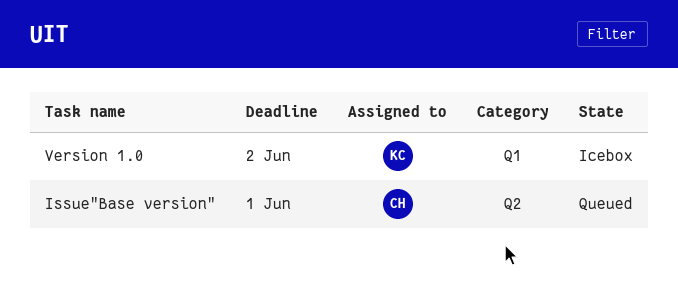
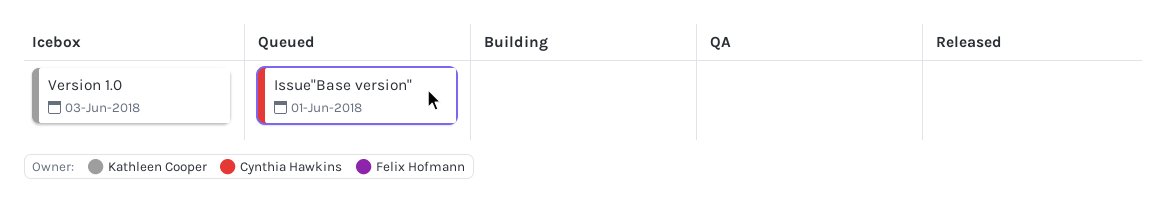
Version 1.0, due: Jun 2 -> Jun 3

